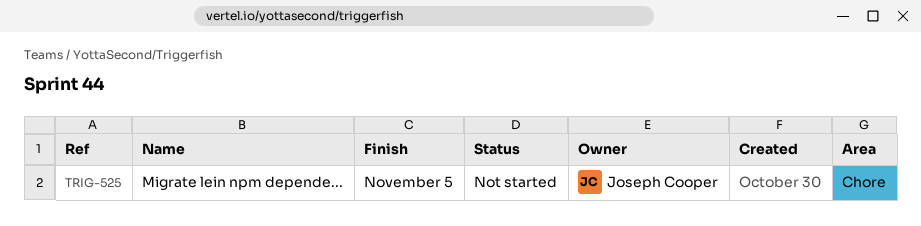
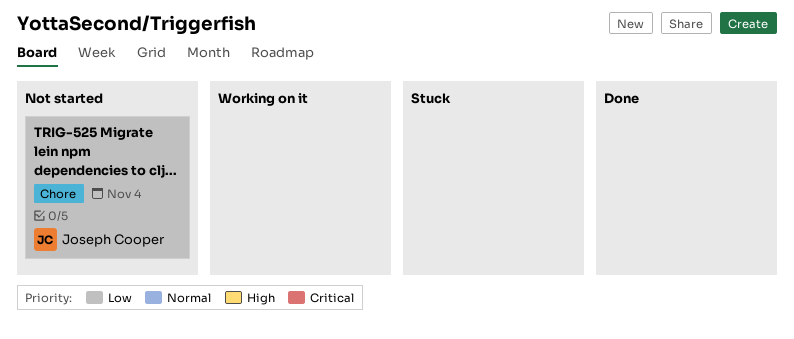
TRIG-525, due: Nov 5 -> Nov 4

